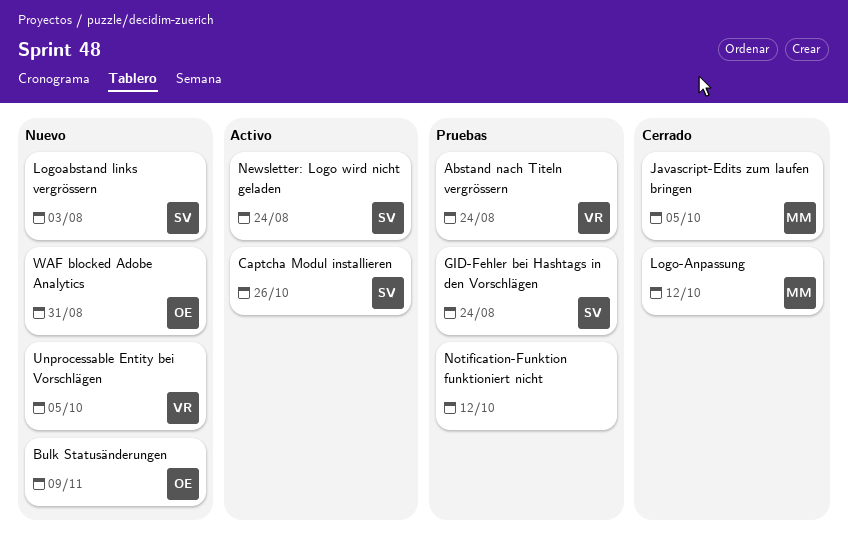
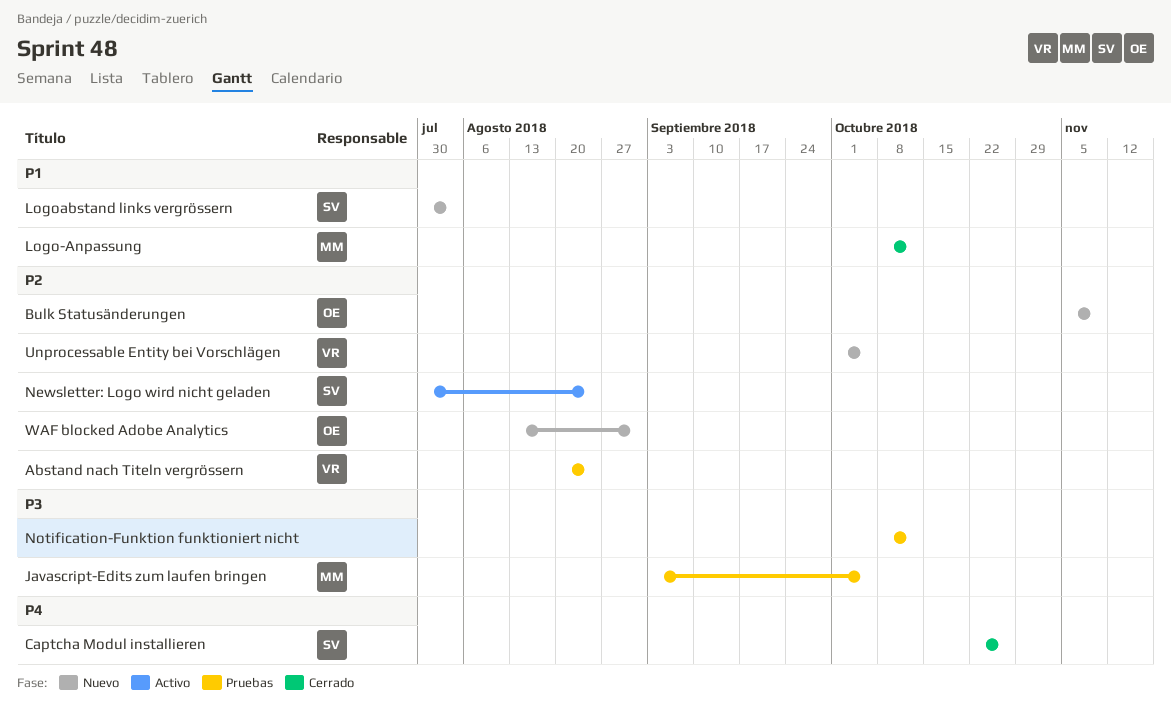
Captcha Modul installieren, status: Activo -> Cerrado
GID-Fehler bei Hashtags in den Vorschlägen: present -> none
Javascript-Edits zum laufen bringen, status: Cerrado -> Pruebas

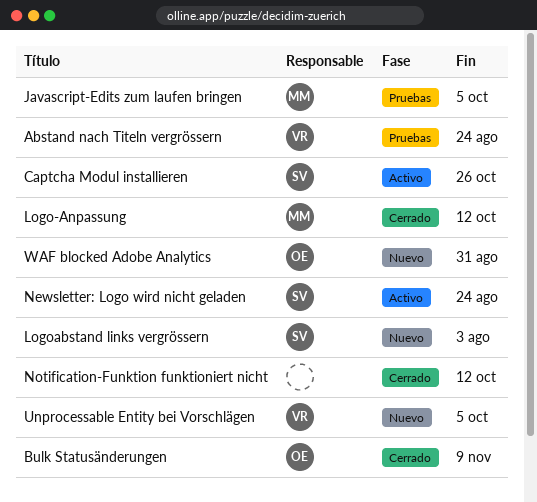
Bulk Statusänderungen, status: Nuevo -> Cerrado
Captcha Modul installieren, status: Cerrado -> Activo
Notification-Funktion funktioniert nicht, status: Pruebas -> Cerrado

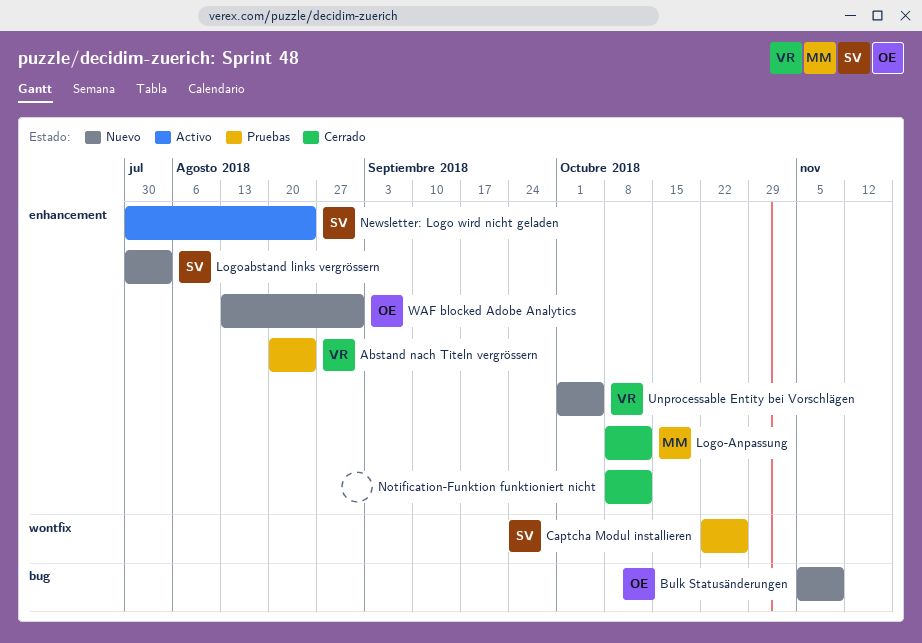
Bulk Statusänderungen, status: Cerrado -> Nuevo
Captcha Modul installieren, status: Activo -> Pruebas
Javascript-Edits zum laufen bringen: present -> none

